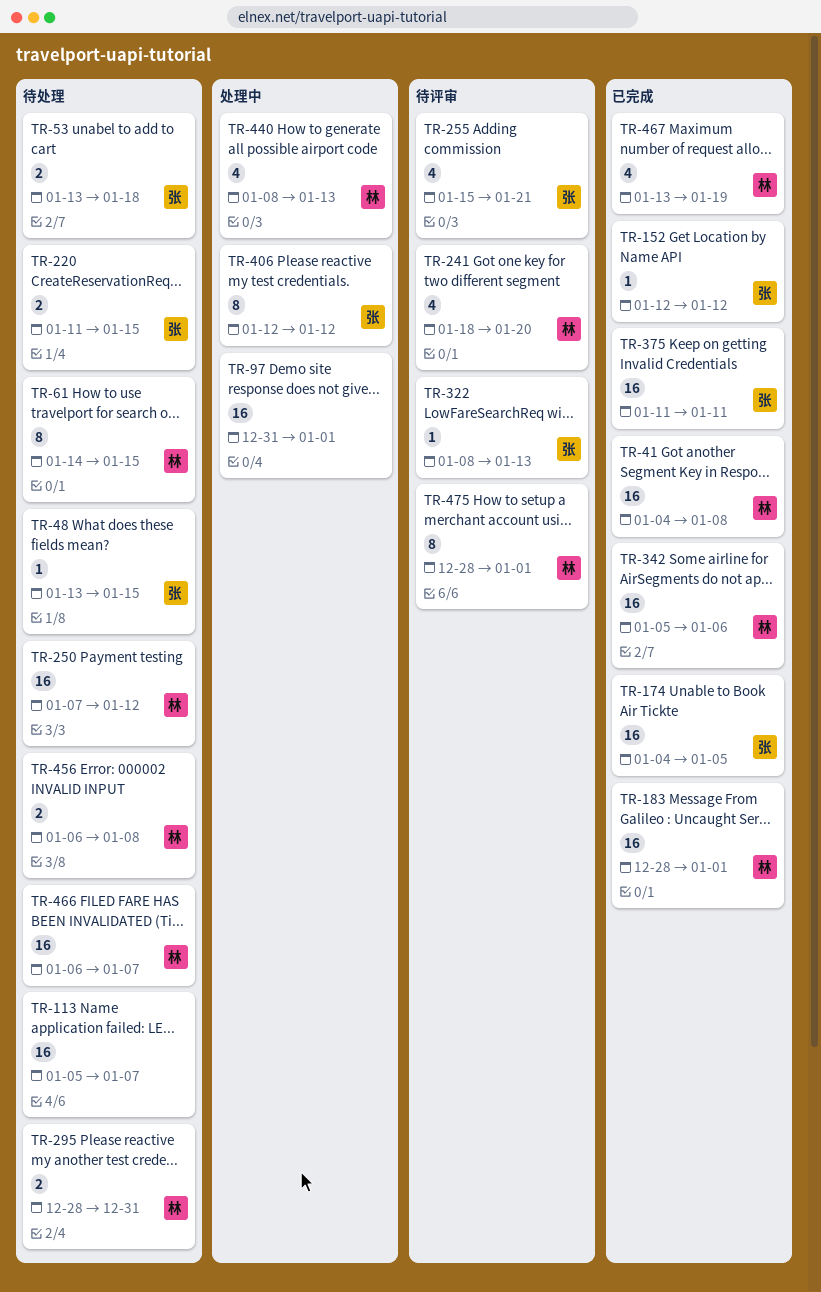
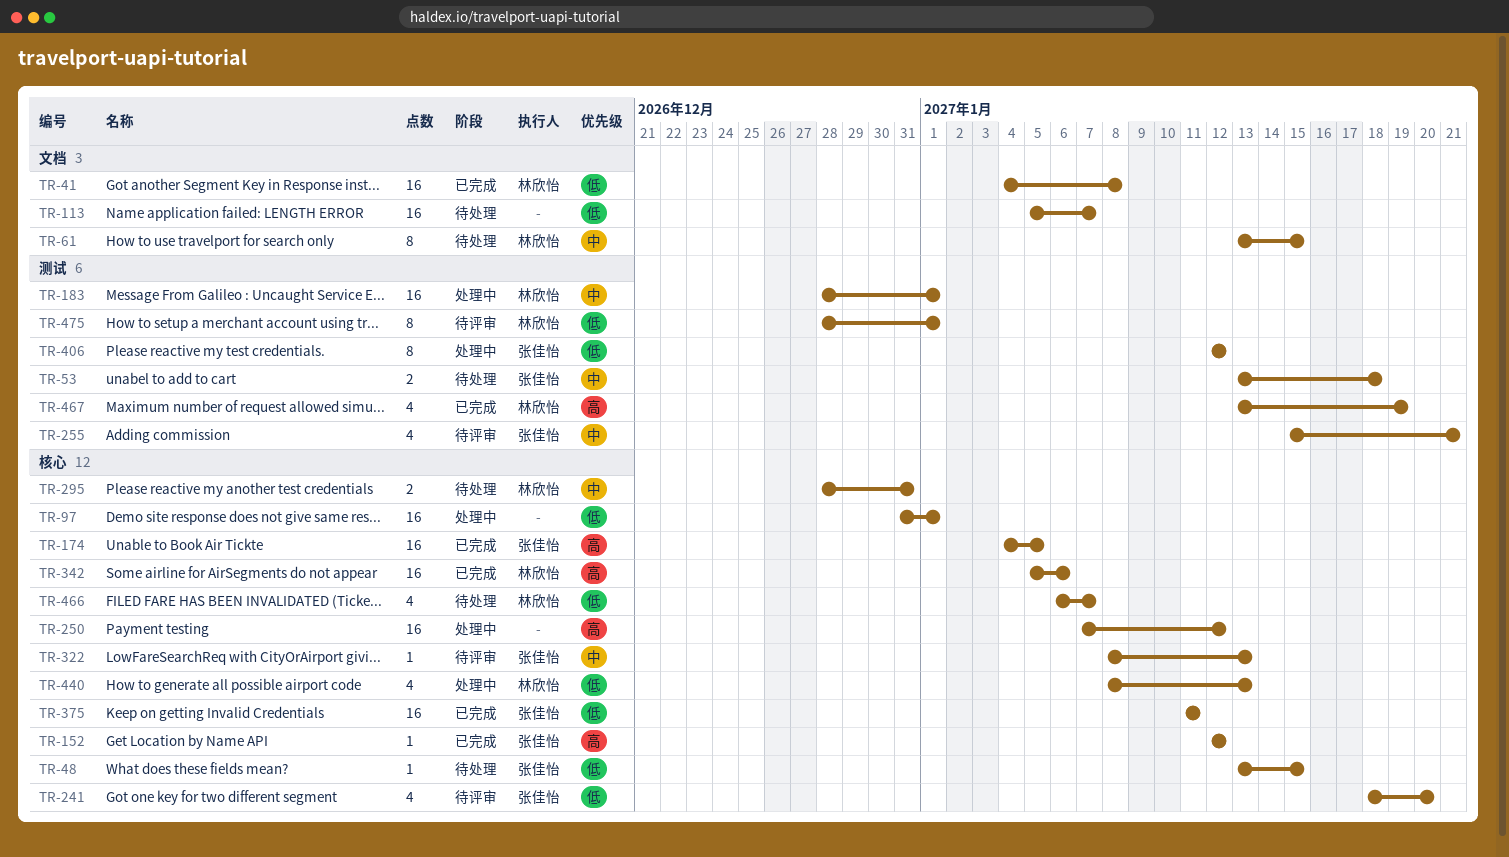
TR-61, start: Jan 14 -> Jan 13
TR-183, status: 已完成 -> 处理中
TR-220: present -> none
TR-241, owner: 林欣怡 -> 张佳怡
TR-250, status: 待处理 -> 处理中
TR-250, owner: 林欣怡 -> none
TR-456: present -> none
TR-466, estimate: 16 -> 4

